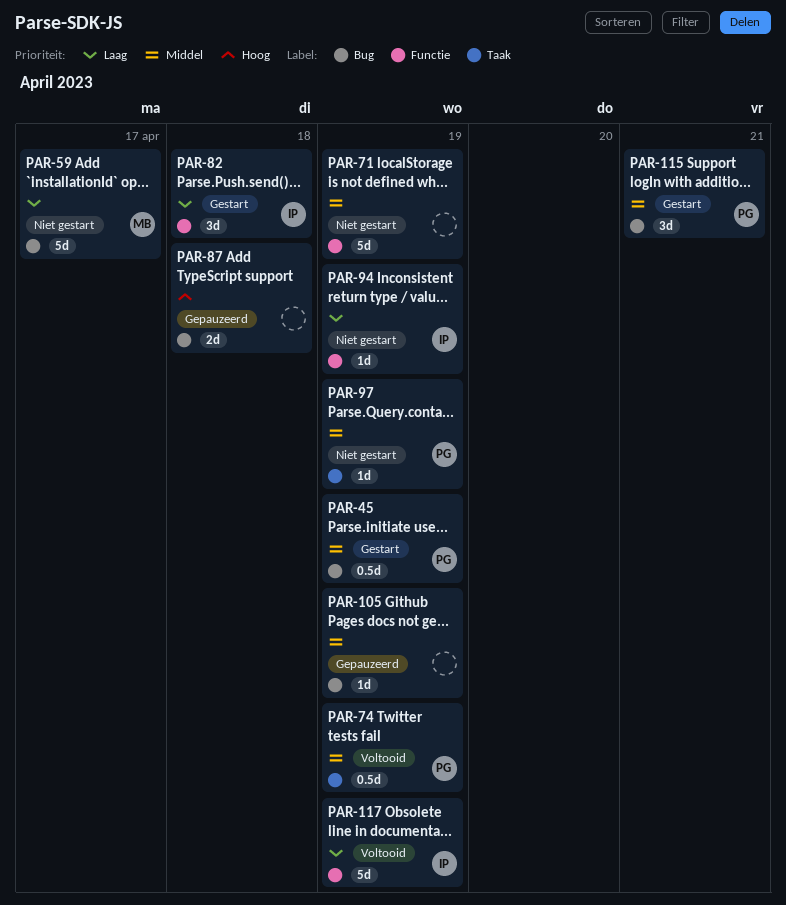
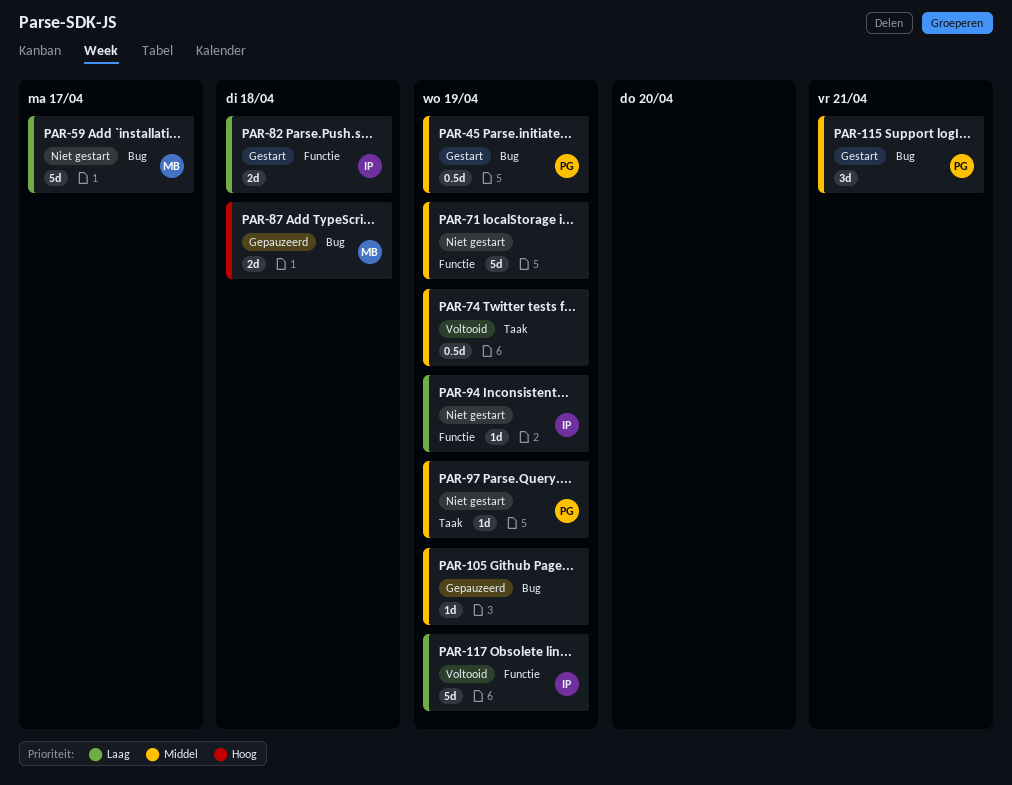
PAR-74, owner: PG -> none
PAR-82, estimate: 3d -> 2d
PAR-87, owner: none -> MB

